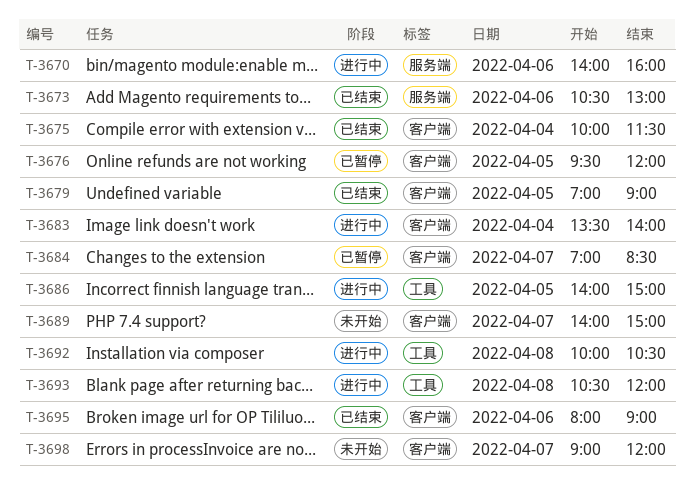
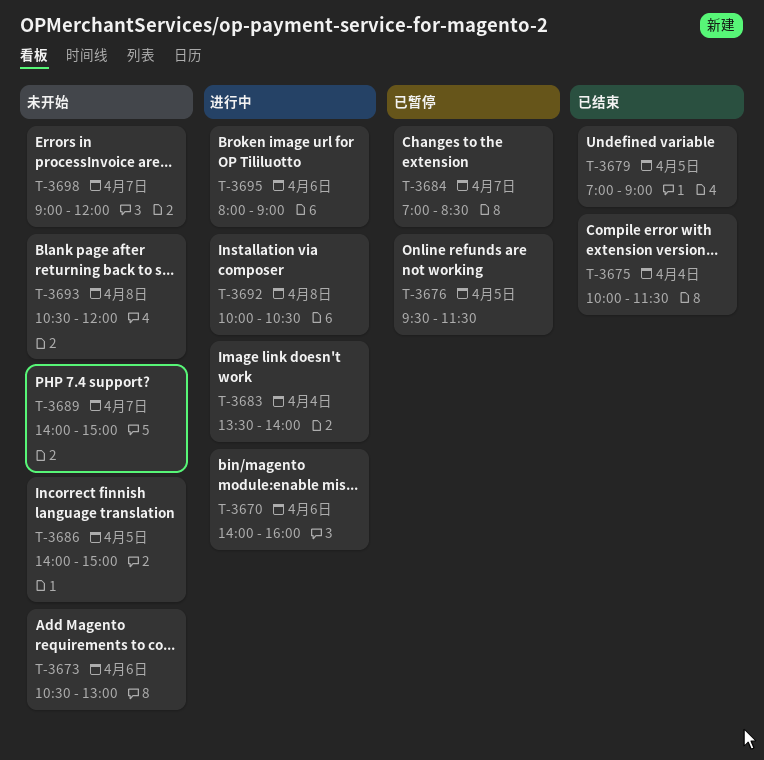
T-3673, status: 已结束 -> 未开始
T-3676, ends: 12:00 -> 11:30
T-3686, status: 进行中 -> 未开始
T-3693, status: 进行中 -> 未开始
T-3695, status: 已结束 -> 进行中

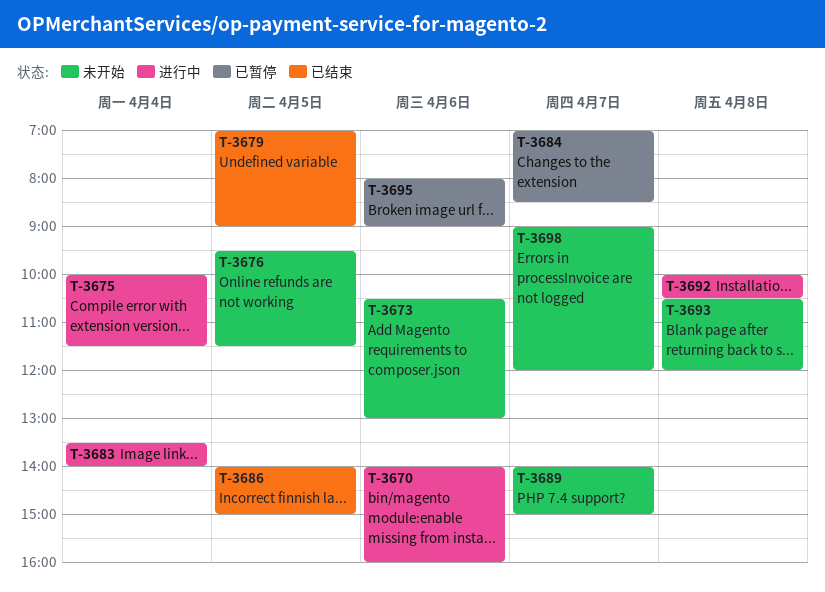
T-3675, status: 已结束 -> 进行中
T-3676, status: 已暂停 -> 未开始
T-3686, status: 未开始 -> 已结束
T-3695, status: 进行中 -> 已暂停

